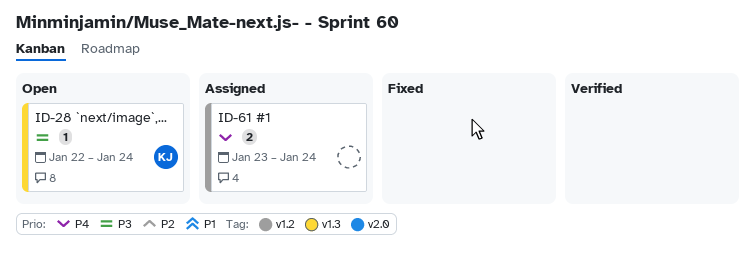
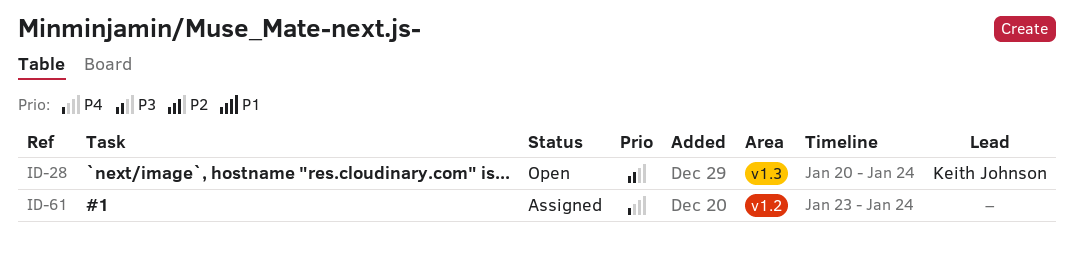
ID-28, start: Jan 22 -> Jan 20

